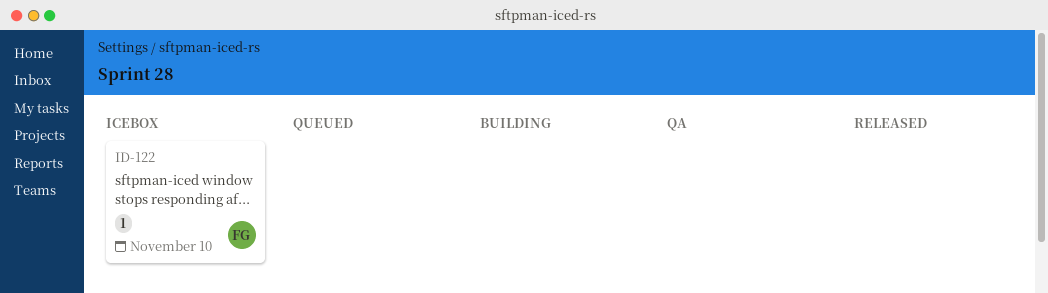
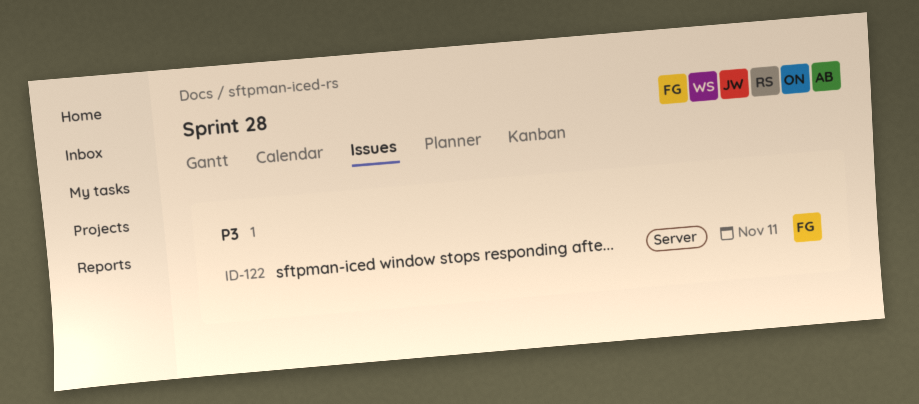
ID-122, due: Nov 10 -> Nov 11

